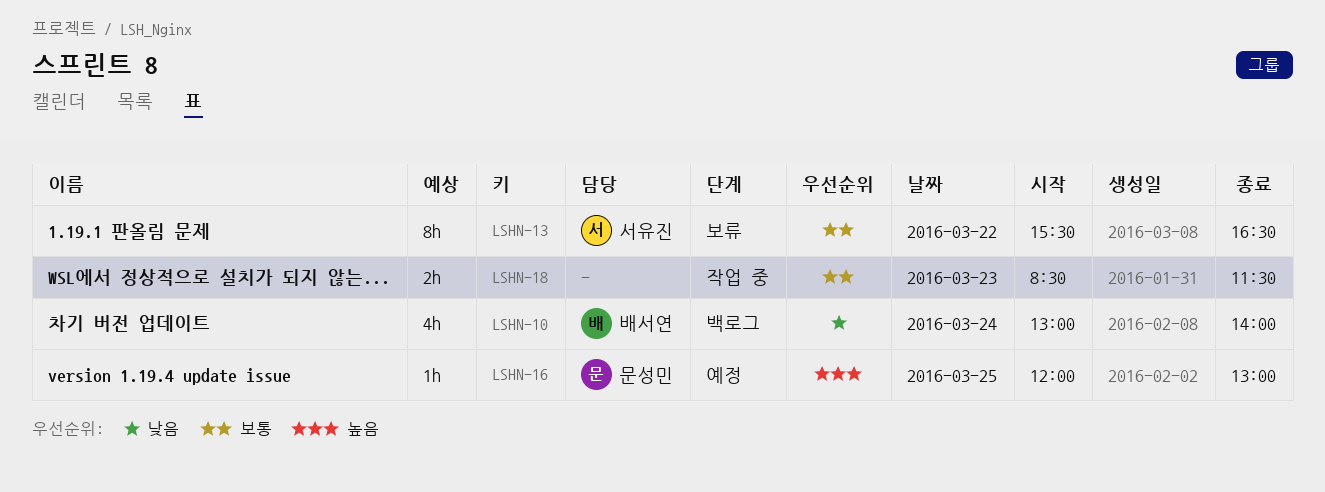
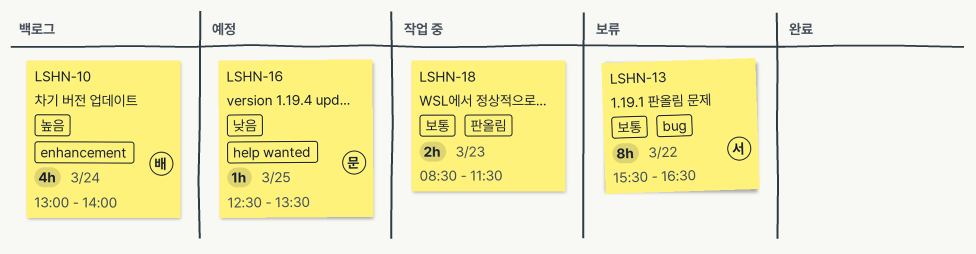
LSHN-10, priority: 낮음 -> 높음
LSHN-16, priority: 높음 -> 낮음
LSHN-16, begins: 12:00 -> 12:30
LSHN-16, ends: 13:00 -> 13:30

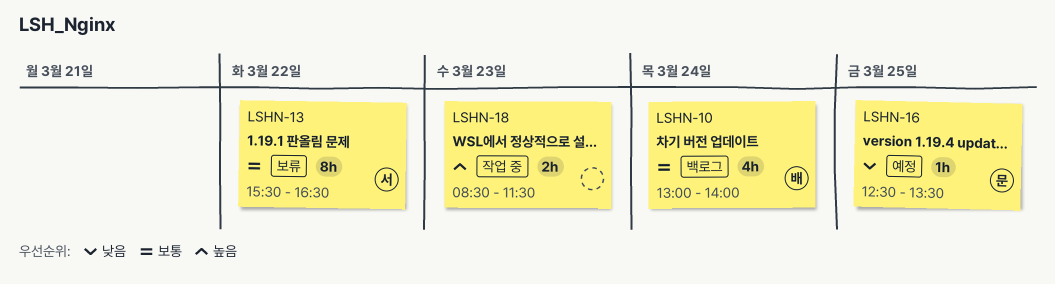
LSHN-10, priority: 높음 -> 보통
LSHN-18, priority: 보통 -> 높음

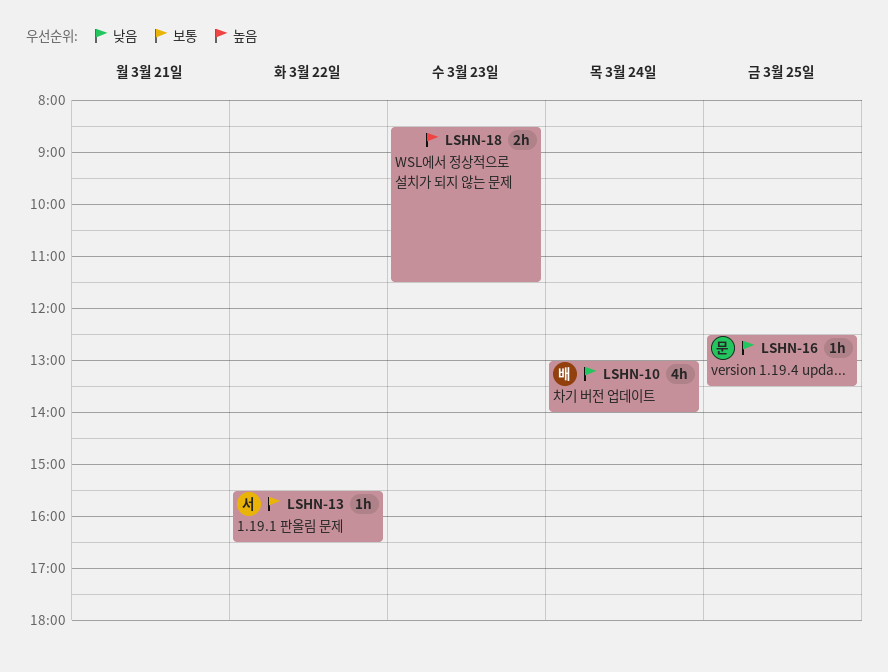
LSHN-10, priority: 보통 -> 낮음
LSHN-13, estimate: 8h -> 1h

